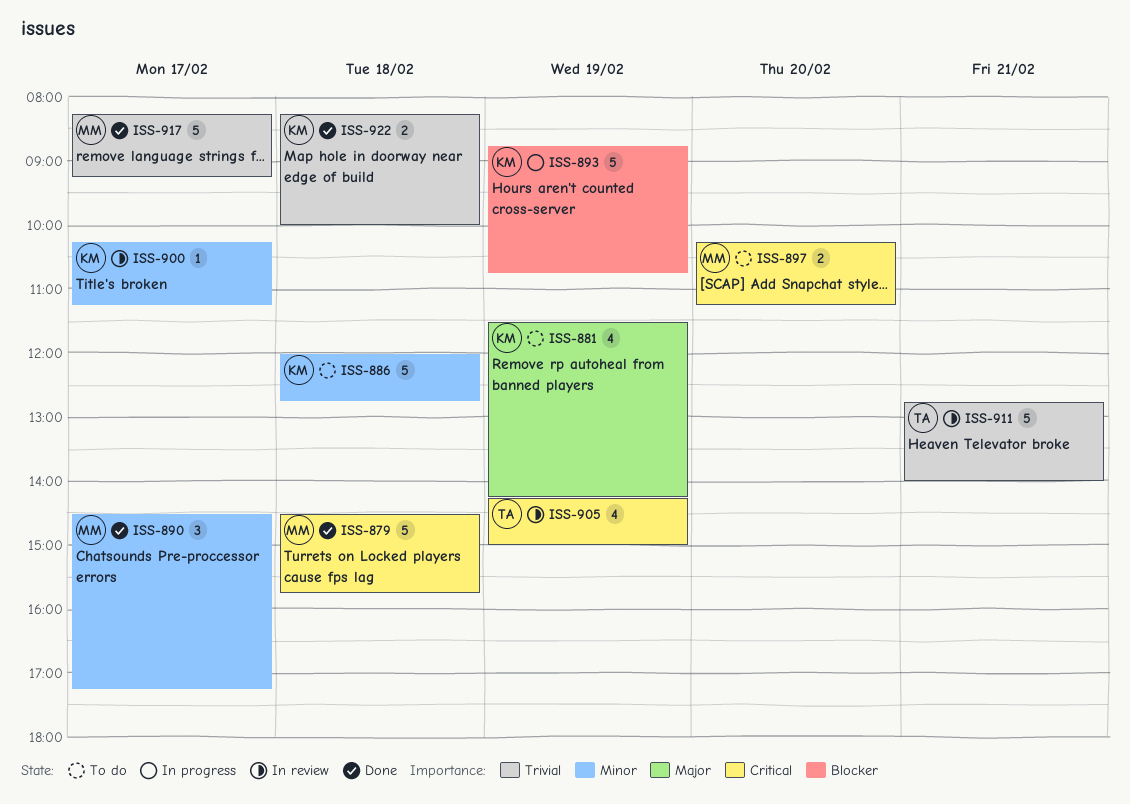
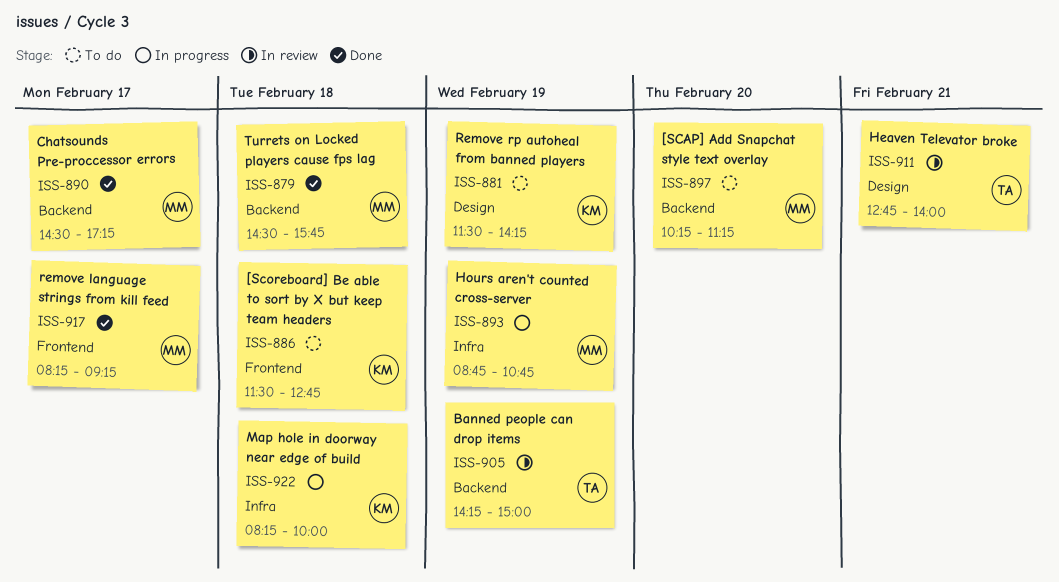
ISS-886, begins: 12:00 -> 11:30
ISS-893, owner: KM -> MM
ISS-900: present -> none
ISS-922, status: Done -> In progress

